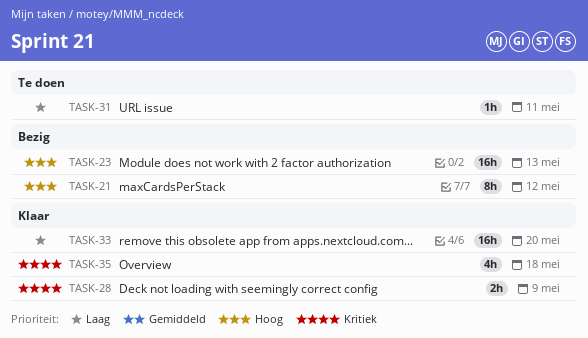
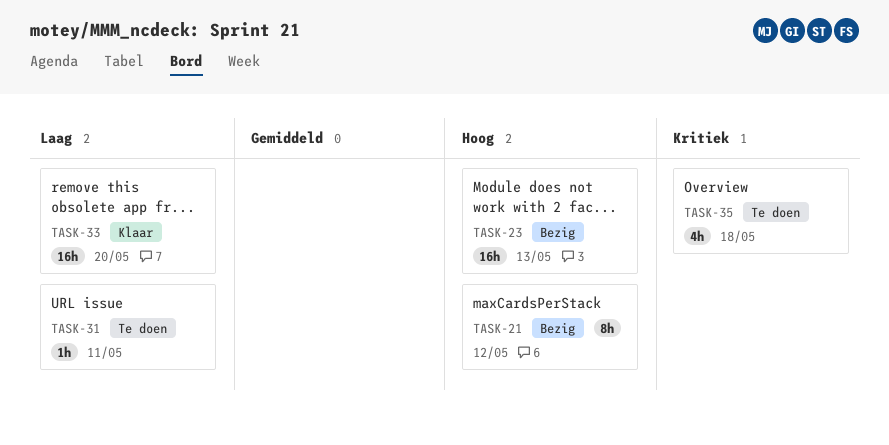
TASK-28: present -> none
TASK-35, status: Klaar -> Te doen

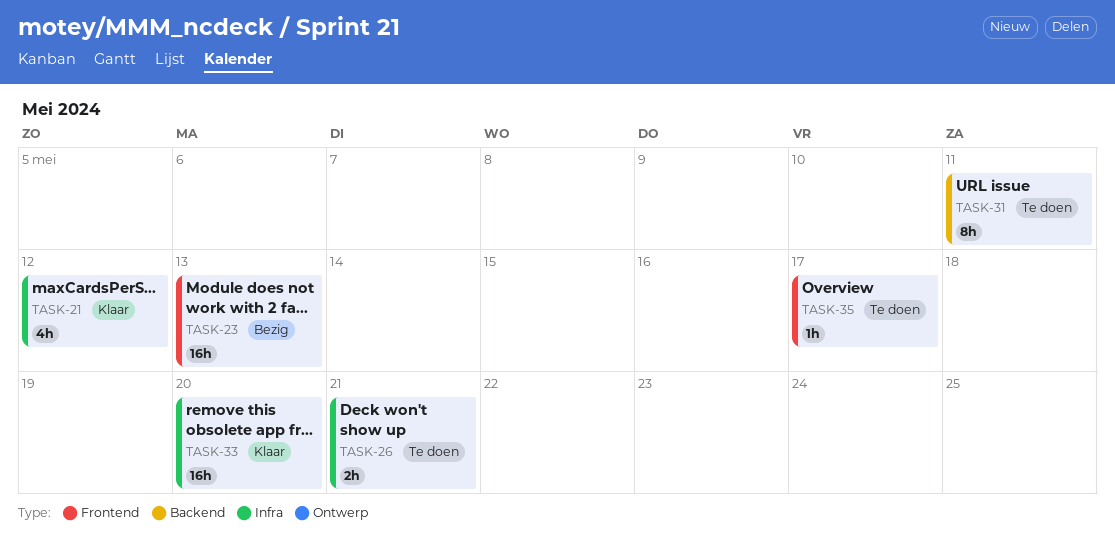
TASK-21, status: Bezig -> Klaar
TASK-21, estimate: 8h -> 4h
TASK-26: none -> present
TASK-31, estimate: 1h -> 8h
TASK-35, estimate: 4h -> 1h
TASK-35, due: May 18 -> May 17

